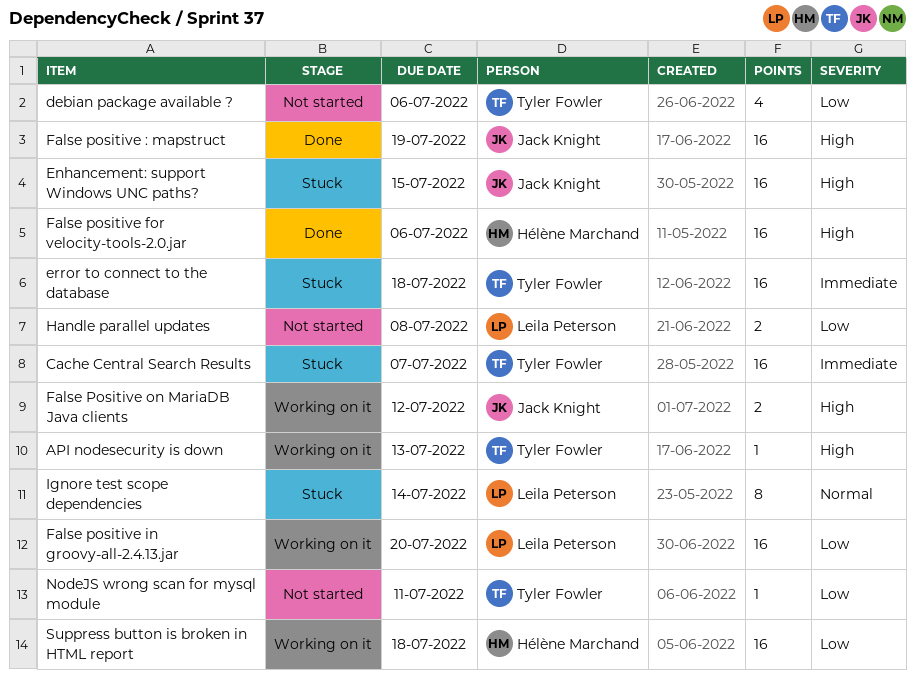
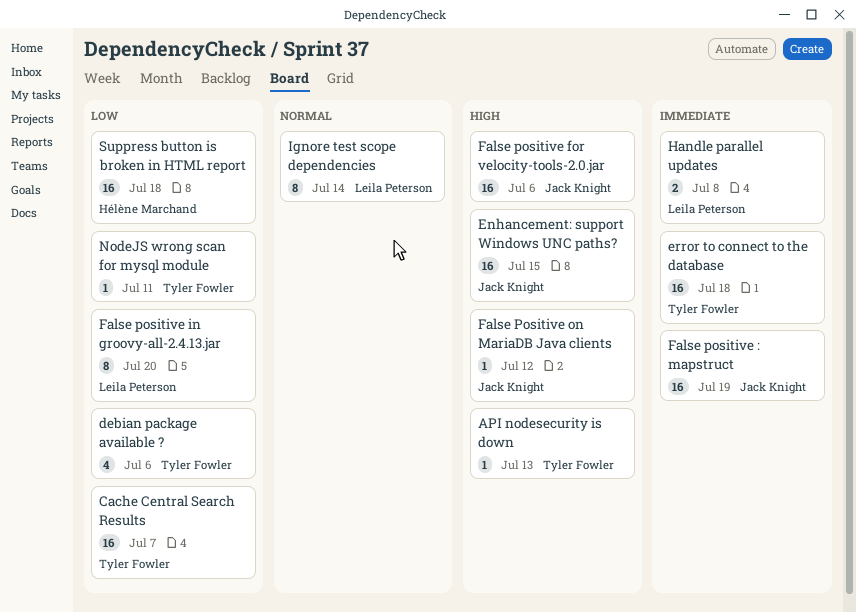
Cache Central Search Results, priority: Immediate -> Low
False positive : mapstruct, priority: High -> Immediate
False positive for velocity-tools-2.0.jar, owner: Hélène Marchand -> Jack Knight
False positive in groovy-all-2.4.13.jar, estimate: 16 -> 8
False Positive on MariaDB Java clients, estimate: 2 -> 1
Handle parallel updates, priority: Low -> Immediate

